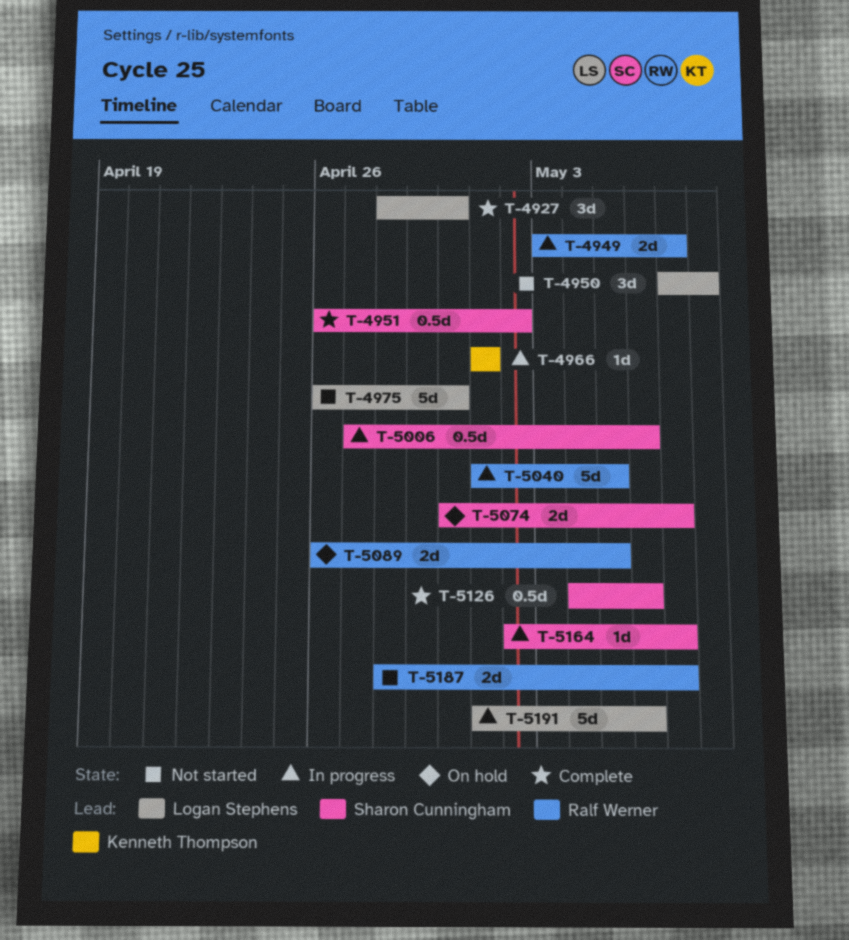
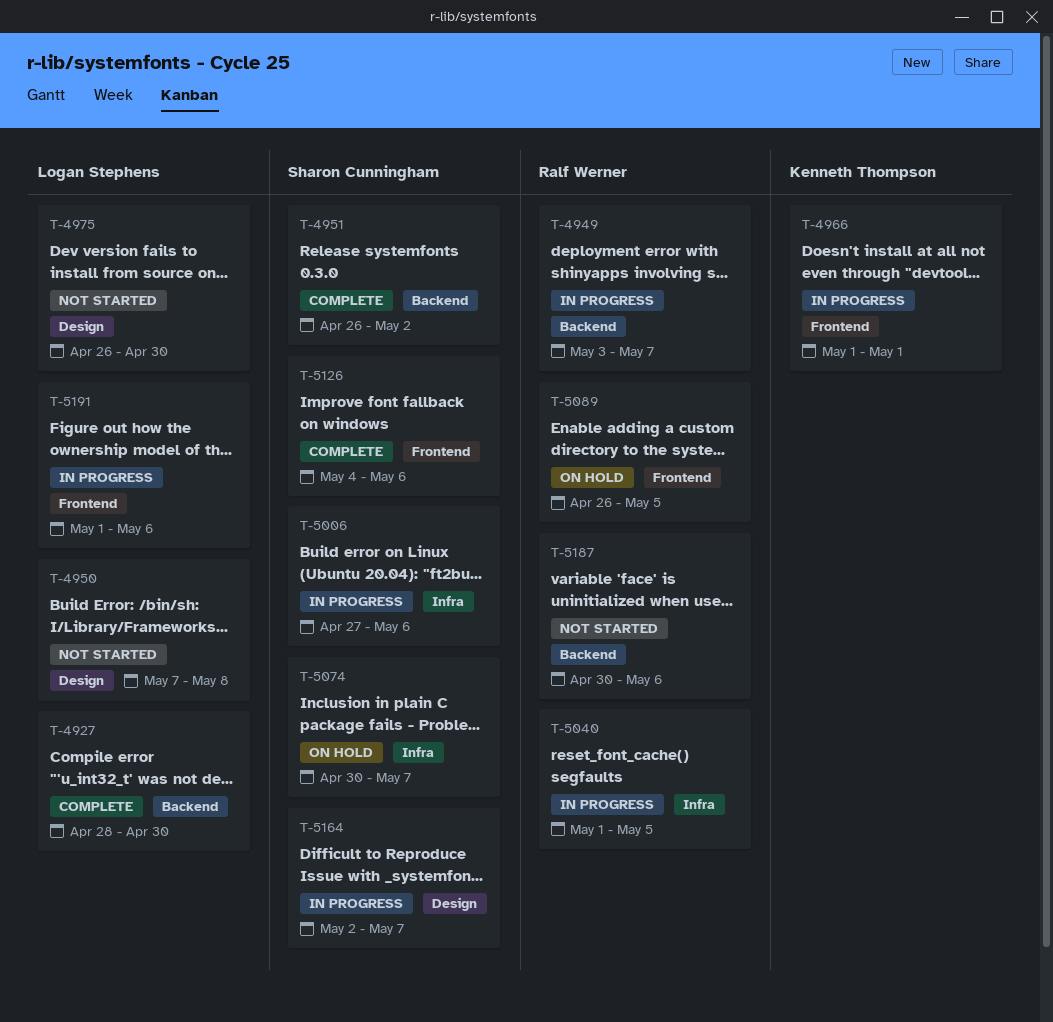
T-5187, start: Apr 28 -> Apr 30
T-5187, due: May 7 -> May 6

